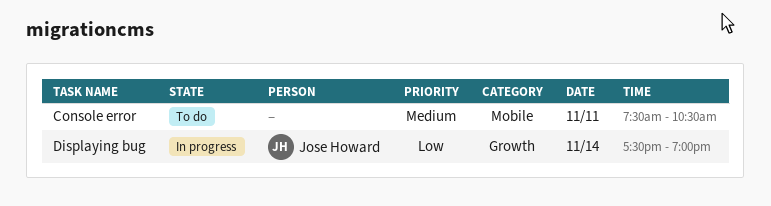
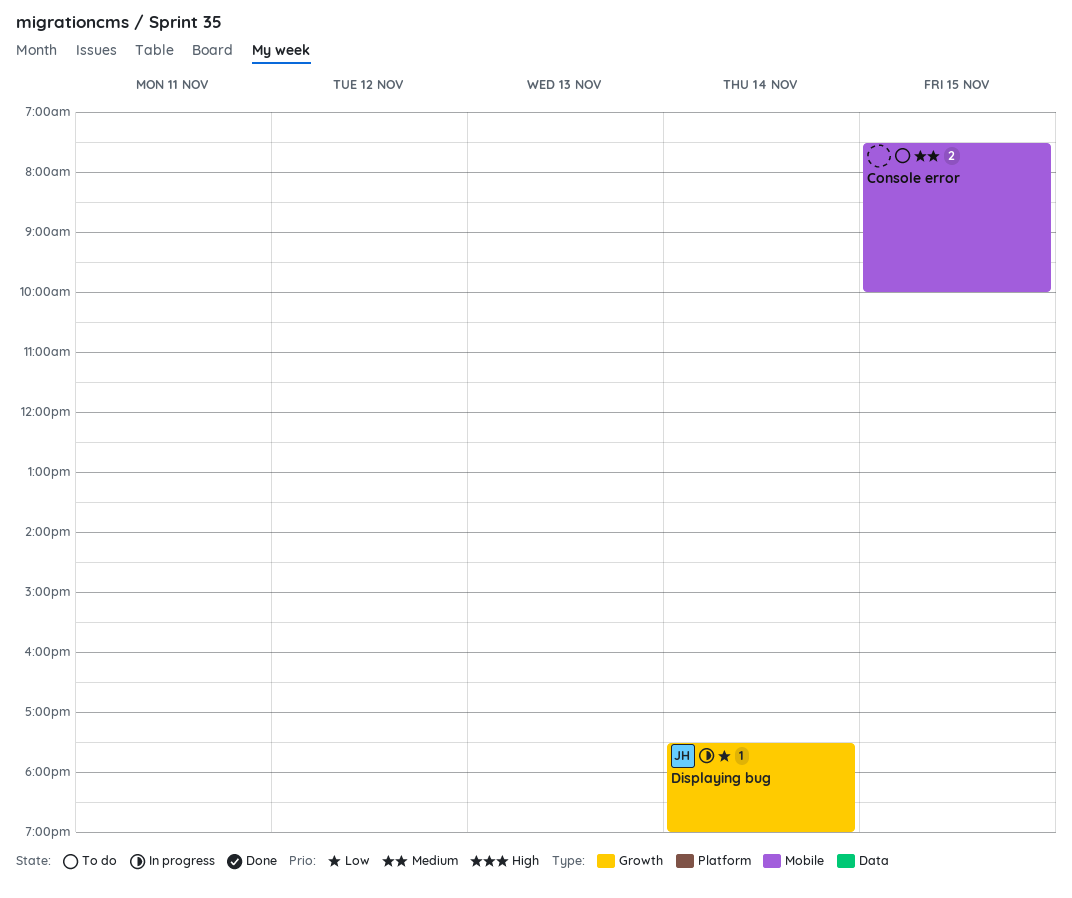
Console error, day: Nov 11 -> Nov 15
Console error, ends: 10:30 -> 10:00

